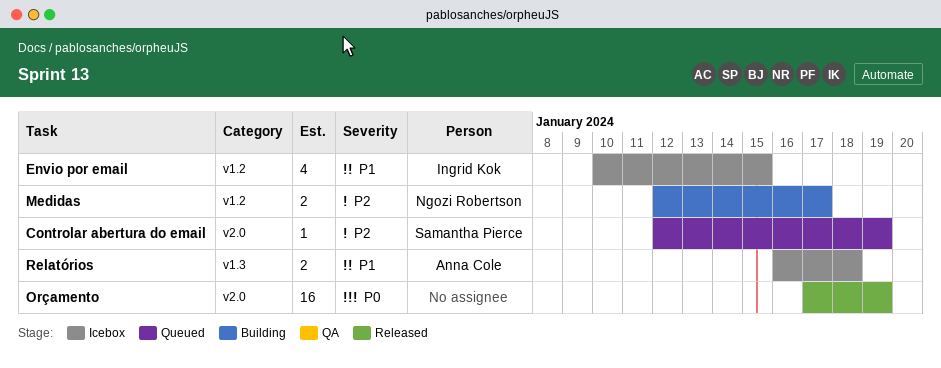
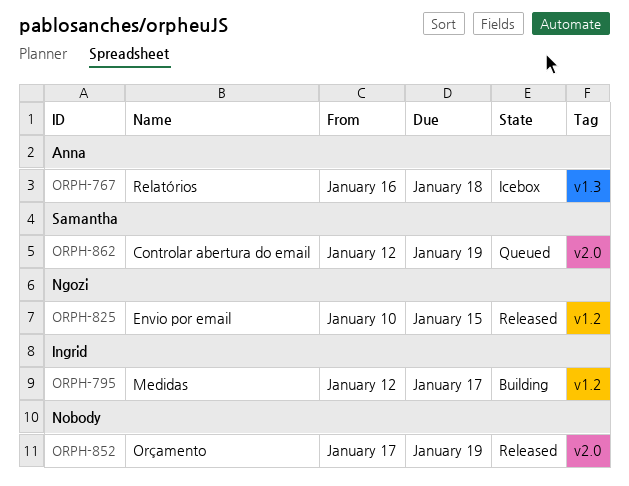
Envio por email, status: Icebox -> Released
Envio por email, owner: Ingrid Kok -> Ngozi Robertson
Medidas, owner: Ngozi Robertson -> Ingrid Kok

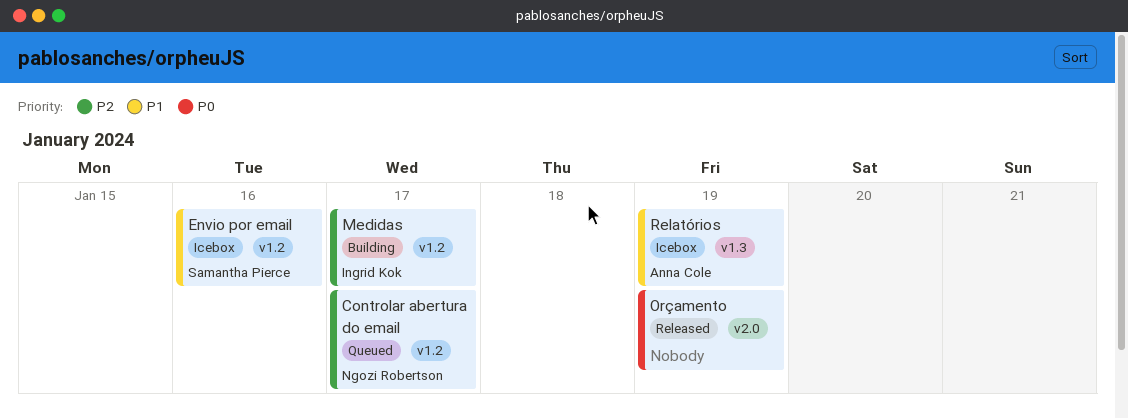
Controlar abertura do email, owner: Samantha Pierce -> Ngozi Robertson
Controlar abertura do email, label: v2.0 -> v1.2
Controlar abertura do email, due: Jan 19 -> Jan 17
Envio por email, status: Released -> Icebox
Envio por email, owner: Ngozi Robertson -> Samantha Pierce
Envio por email, due: Jan 15 -> Jan 16
Relatórios, due: Jan 18 -> Jan 19

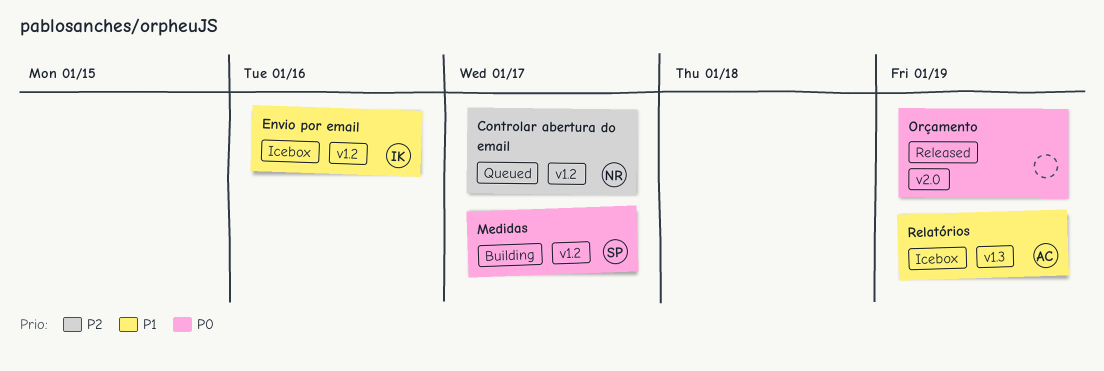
Envio por email, owner: Samantha Pierce -> Ingrid Kok
Medidas, owner: Ingrid Kok -> Samantha Pierce
Medidas, priority: P2 -> P0

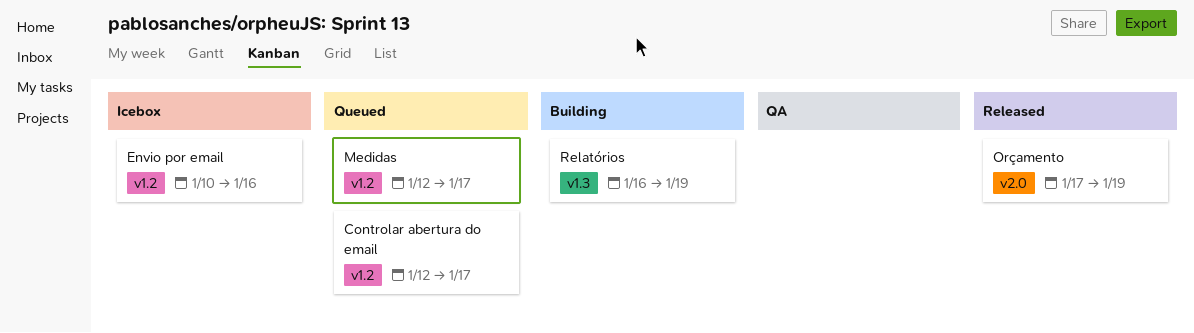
Medidas, status: Building -> Queued
Relatórios, status: Icebox -> Building

